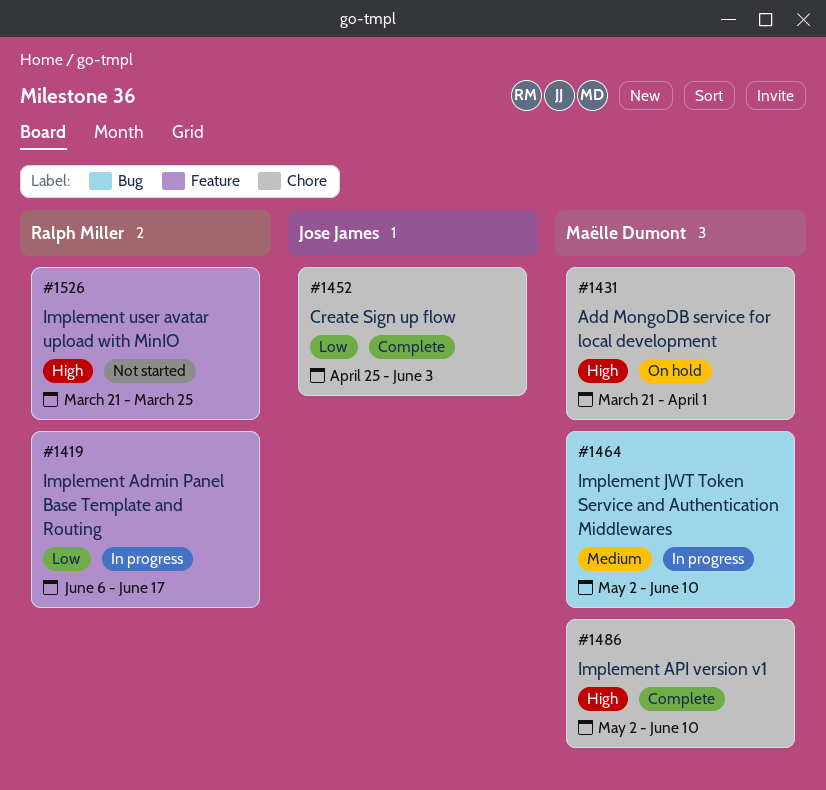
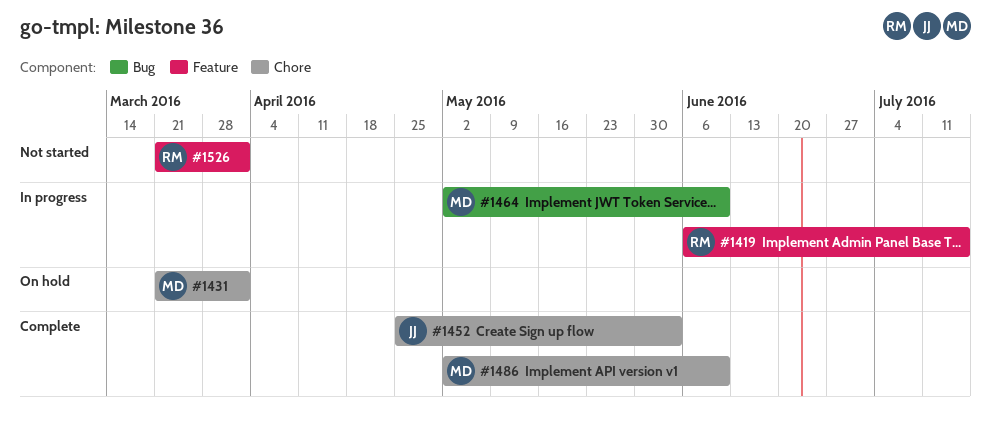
#1419, due: Jun 17 -> Jul 15
#1526, due: Mar 25 -> Apr 1

